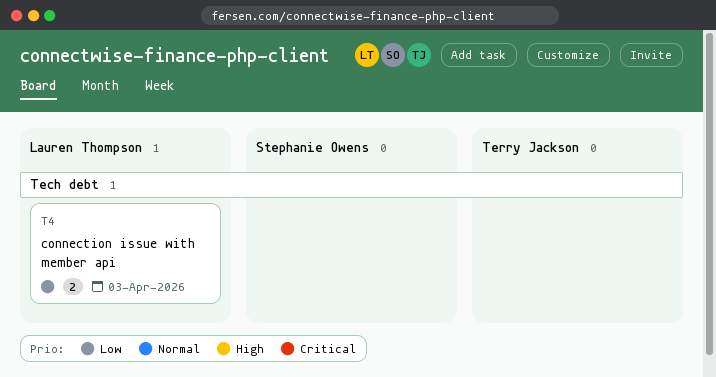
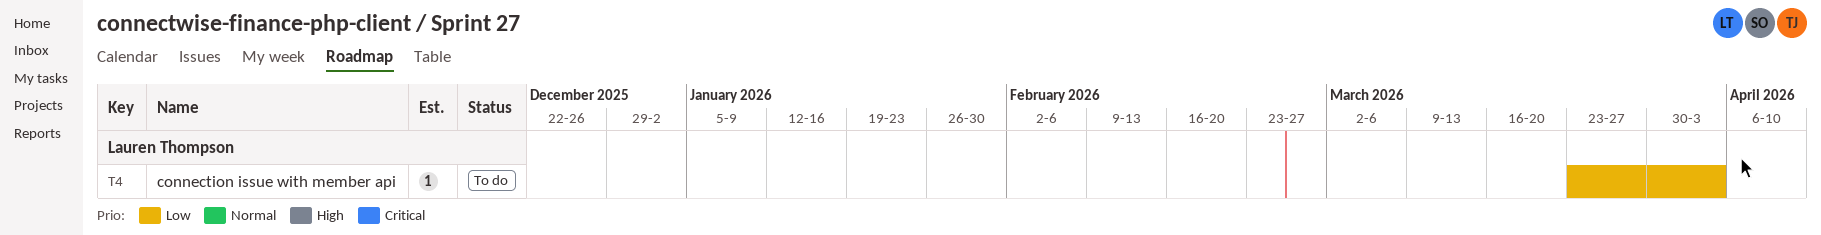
T4, estimate: 2 -> 1

